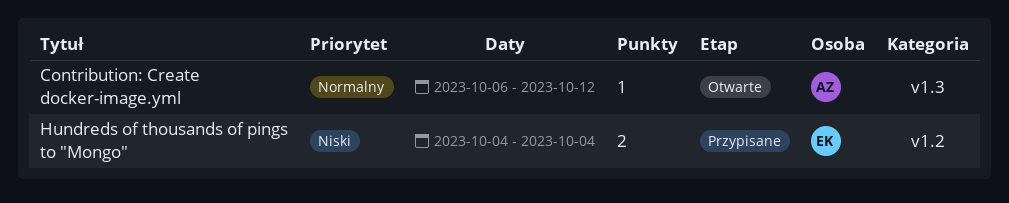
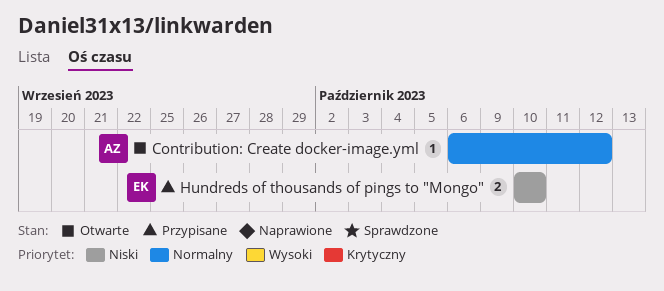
Hundreds of thousands of pings to "Mongo", start: Oct 4 -> Oct 10
Hundreds of thousands of pings to "Mongo", due: Oct 4 -> Oct 10

